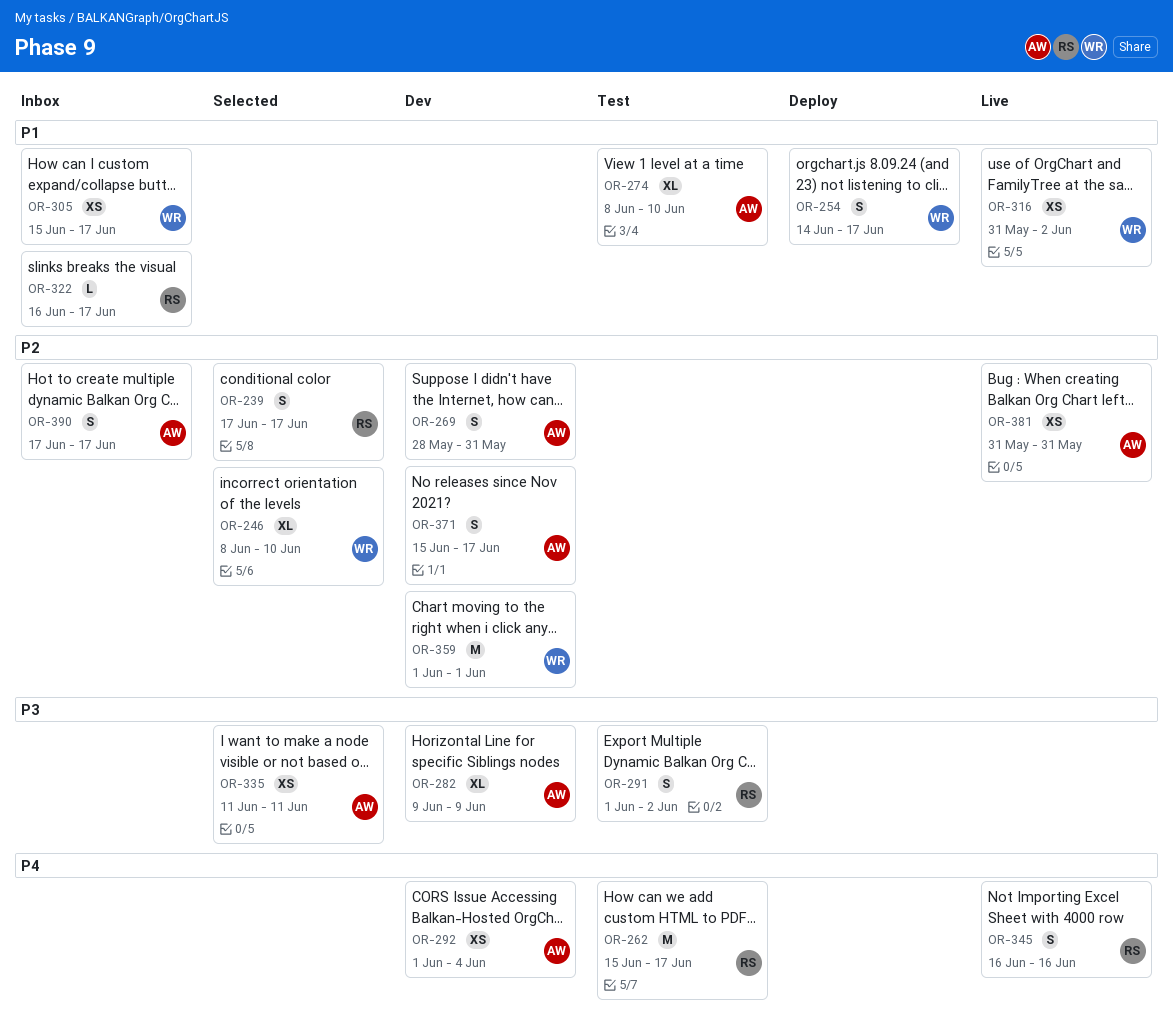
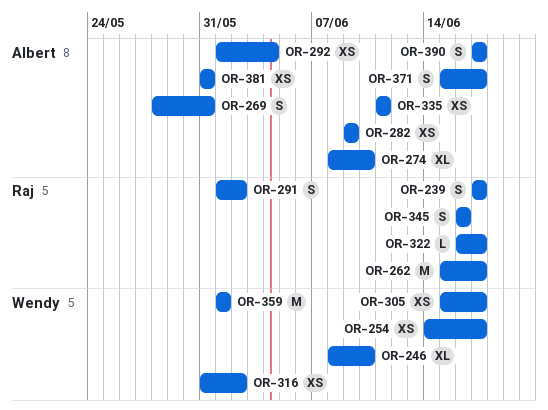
OR-254, estimate: S -> XS
OR-282, estimate: XL -> XS

